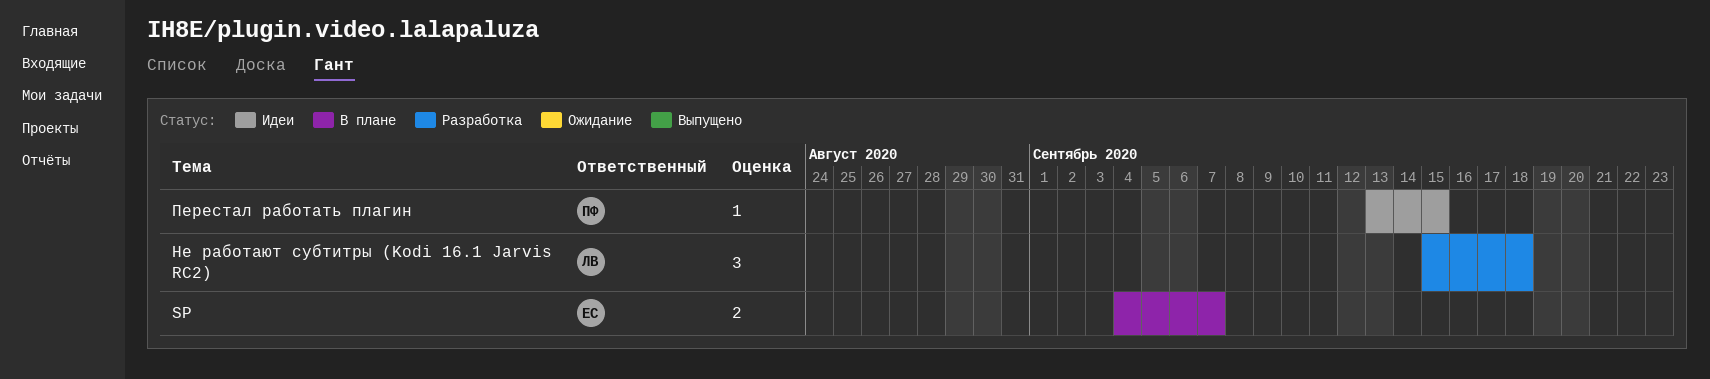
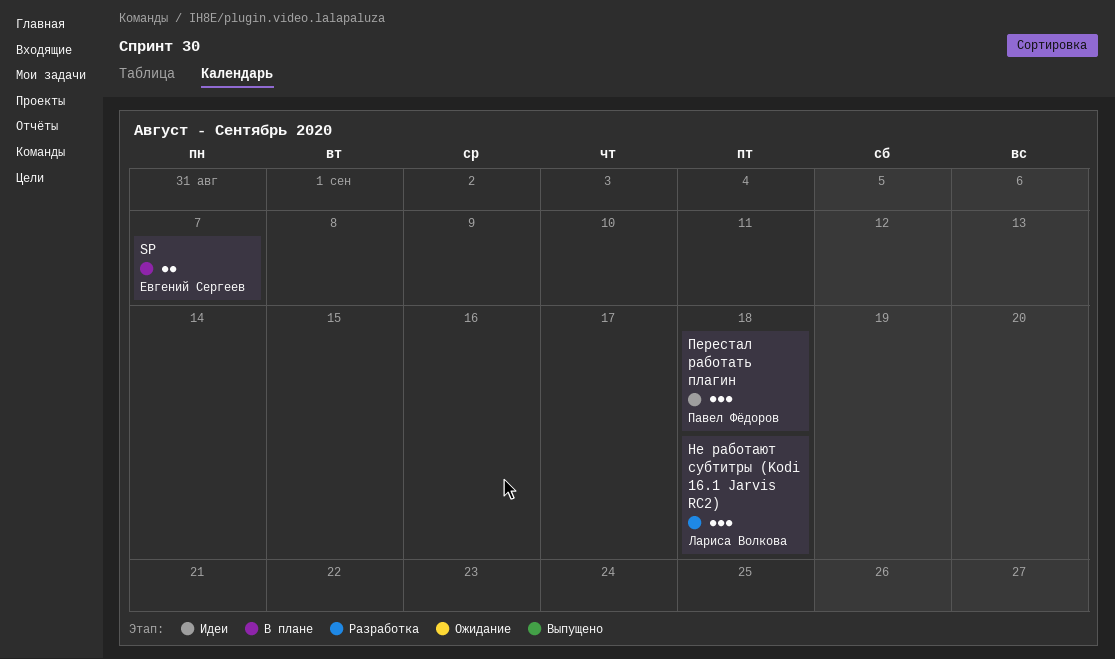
Перестал работать плагин, estimate: 1 -> 3
Перестал работать плагин, due: Sep 15 -> Sep 18

